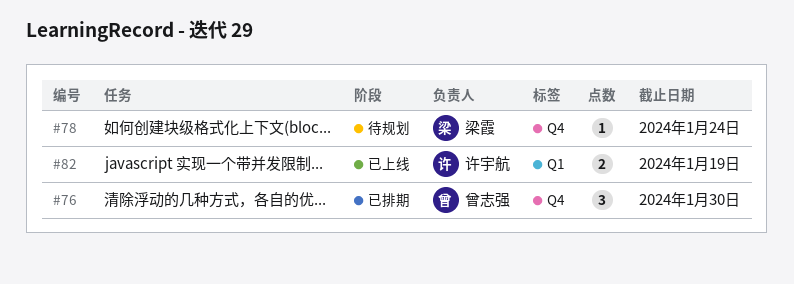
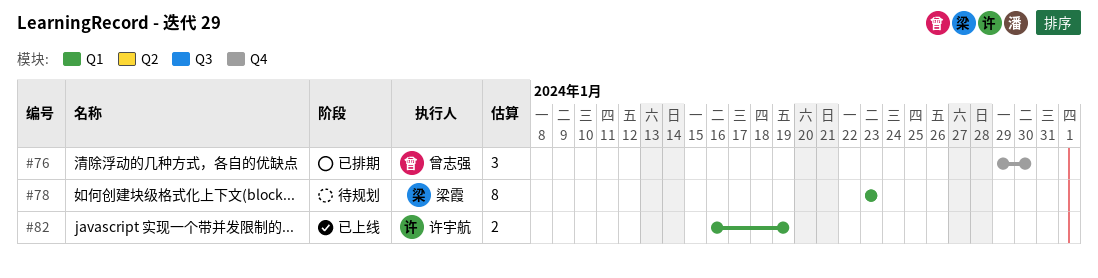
#78, label: Q4 -> Q1
#78, estimate: 1 -> 8
#78, due: Jan 24 -> Jan 23

